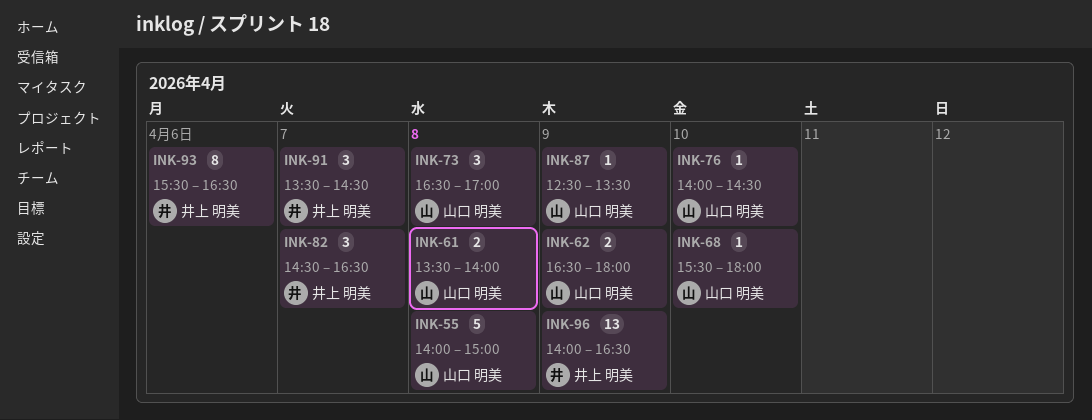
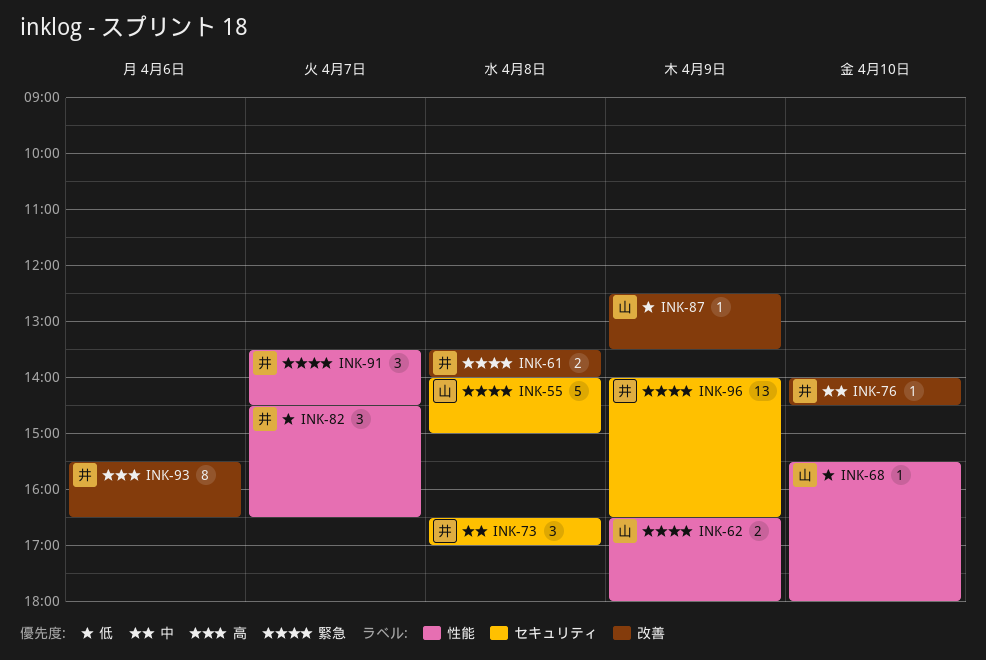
INK-61, owner: 山口 明美 -> 井上 明美
INK-73, owner: 山口 明美 -> 井上 明美
INK-76, owner: 山口 明美 -> 井上 明美

